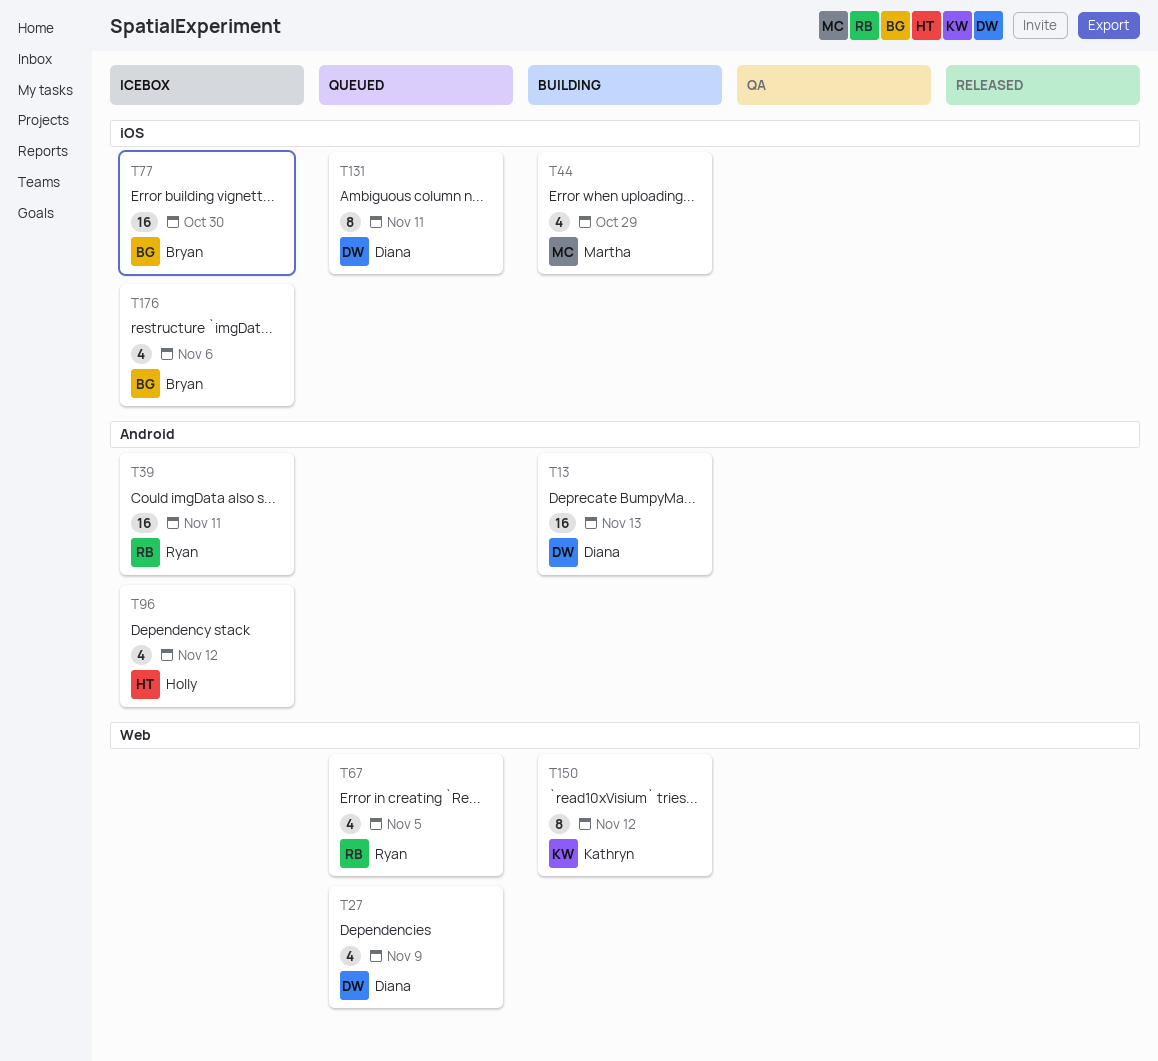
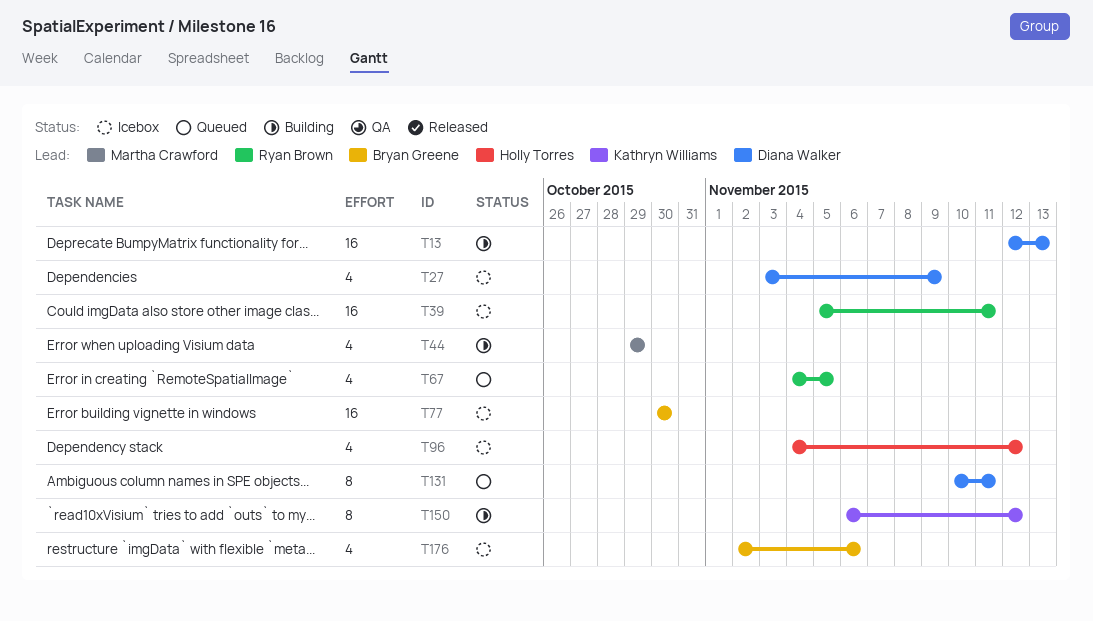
T27, status: Queued -> Icebox

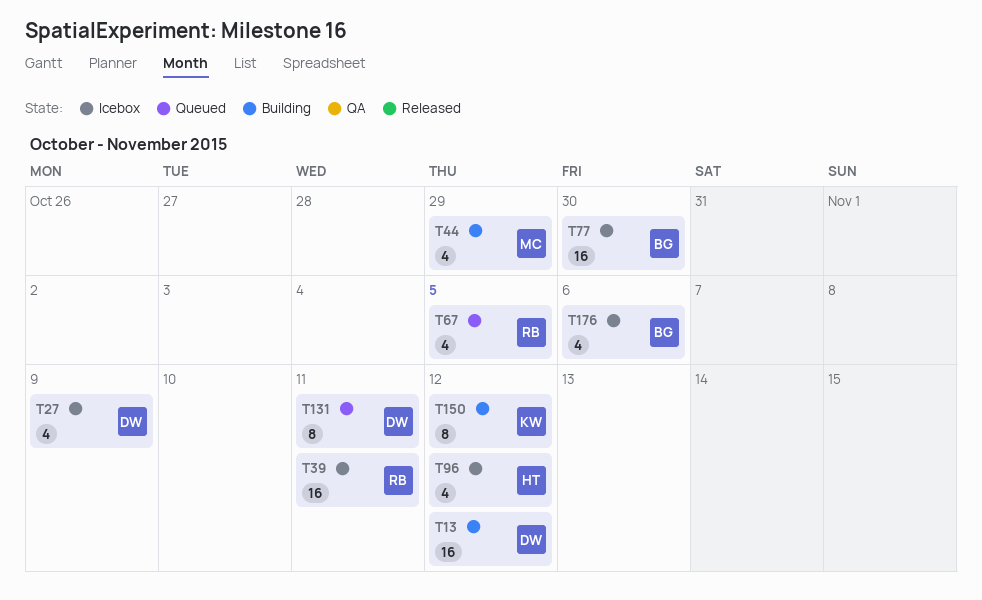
T13, due: Nov 13 -> Nov 12

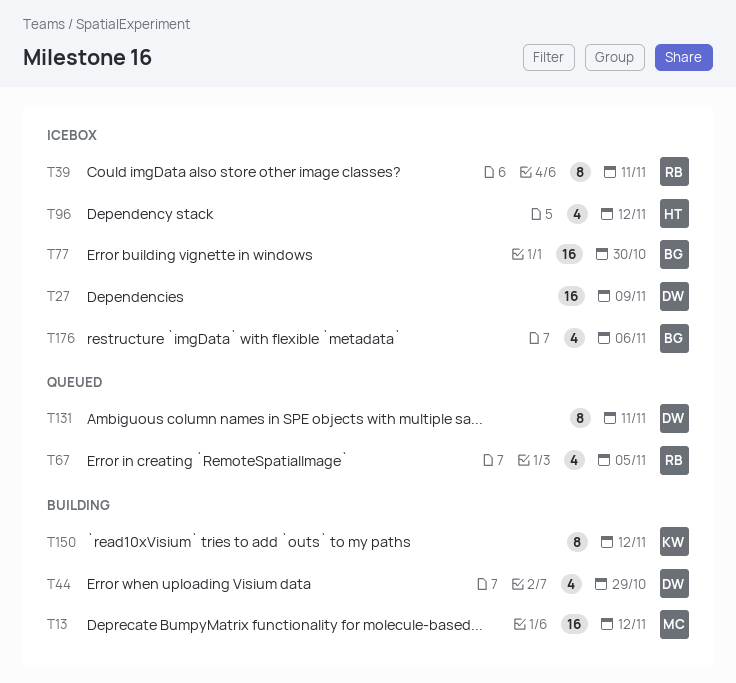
T13, owner: DW -> MC
T27, estimate: 4 -> 16
T39, estimate: 16 -> 8
T44, owner: MC -> DW

